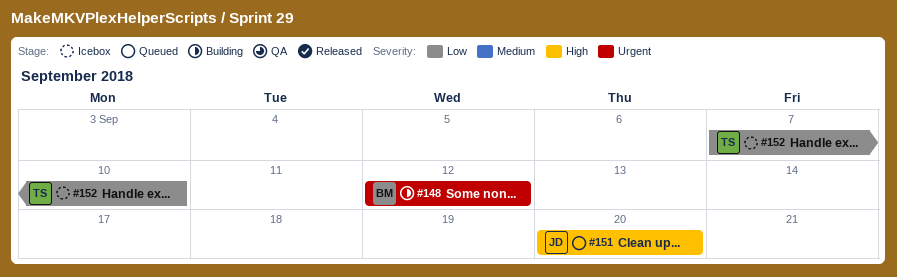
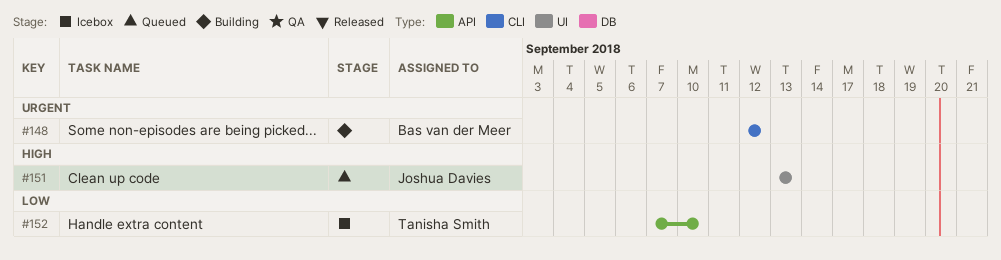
#151, start: Sep 20 -> Sep 13
#151, due: Sep 20 -> Sep 13

